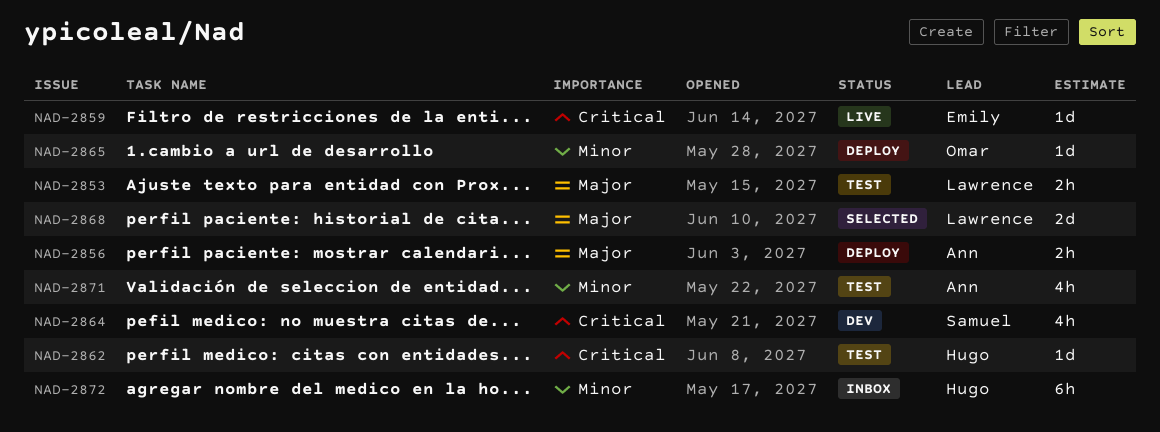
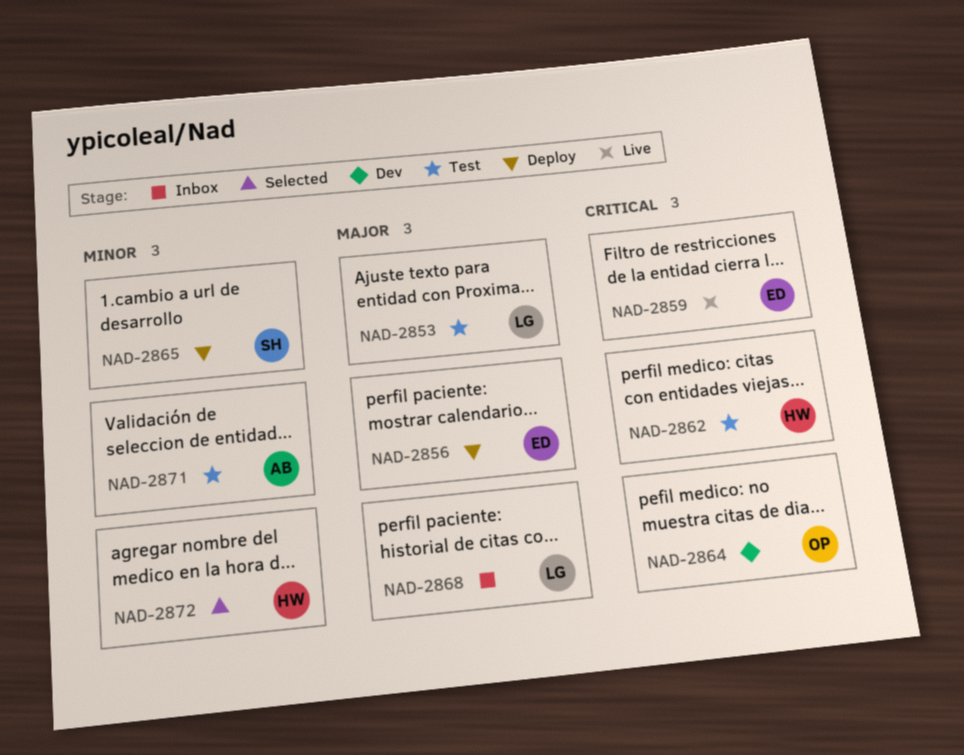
NAD-2856, owner: Ann -> Emily
NAD-2864, owner: Samuel -> Omar
NAD-2865, owner: Omar -> Samuel
NAD-2868, status: Selected -> Inbox
NAD-2872, status: Inbox -> Selected

